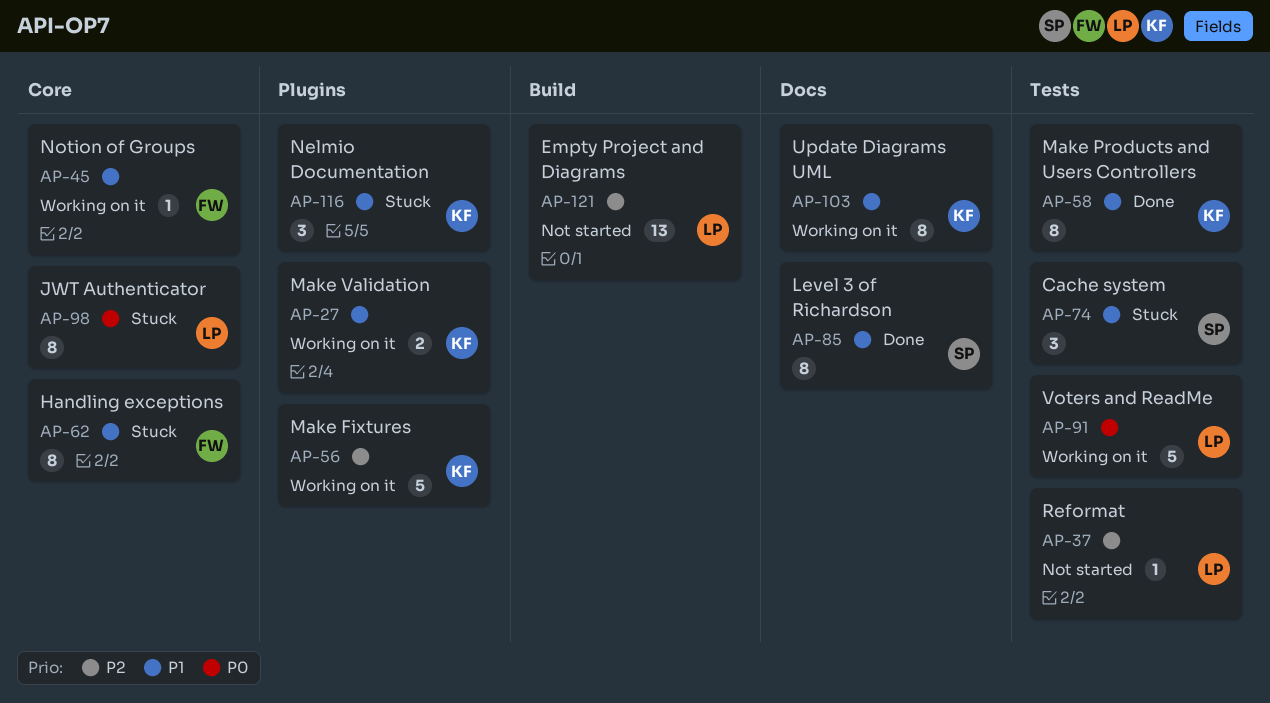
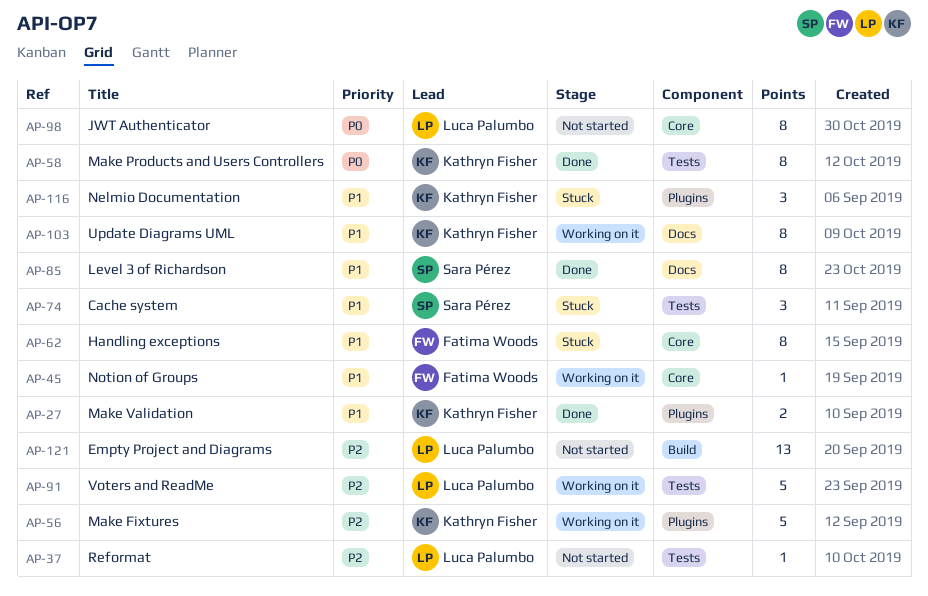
AP-27, status: Working on it -> Done
AP-58, priority: P1 -> P0
AP-91, priority: P0 -> P2
AP-98, status: Stuck -> Not started

